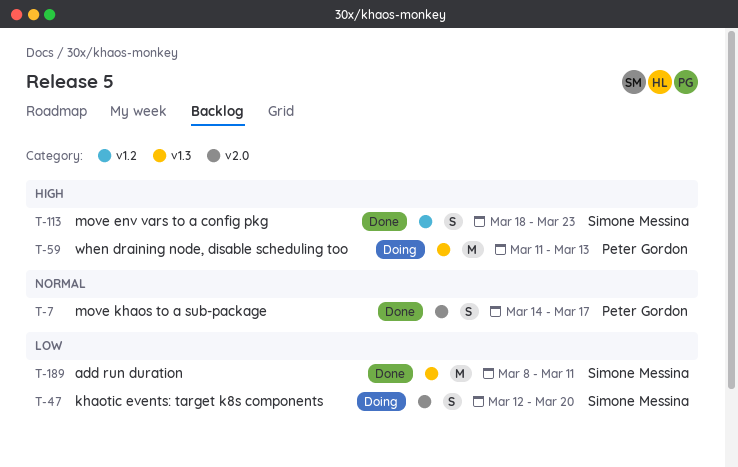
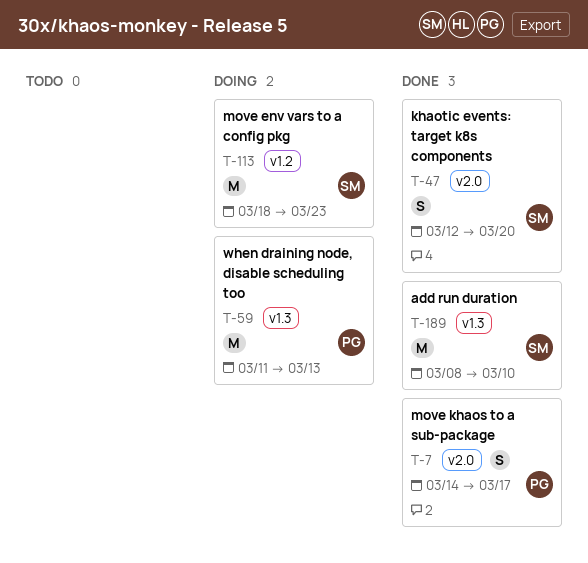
T-47, status: Doing -> Done
T-113, status: Done -> Doing
T-113, estimate: S -> M
T-189, due: Mar 11 -> Mar 10

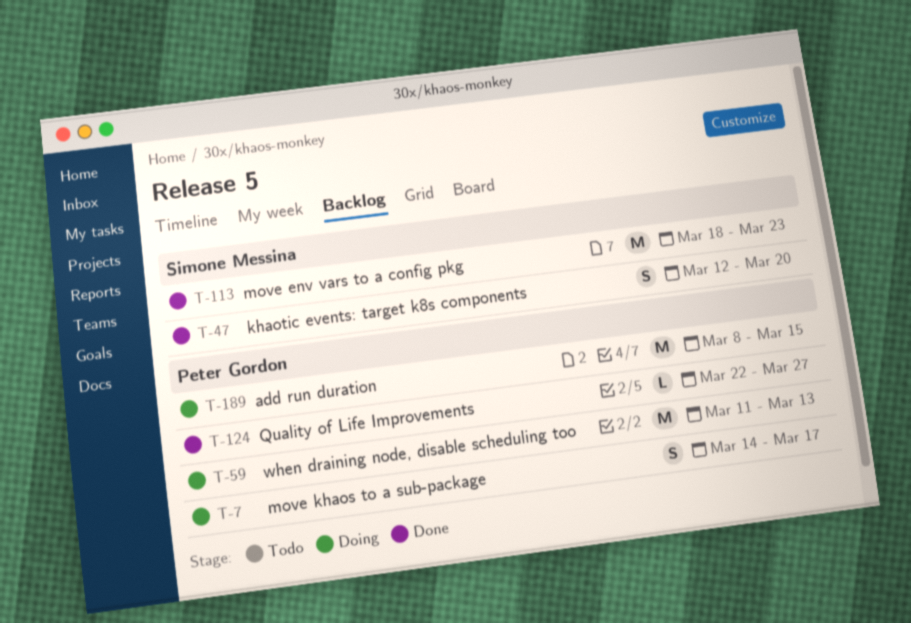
T-7, status: Done -> Doing
T-113, status: Doing -> Done
T-124: none -> present
T-189, status: Done -> Doing
T-189, owner: Simone Messina -> Peter Gordon
T-189, due: Mar 10 -> Mar 15

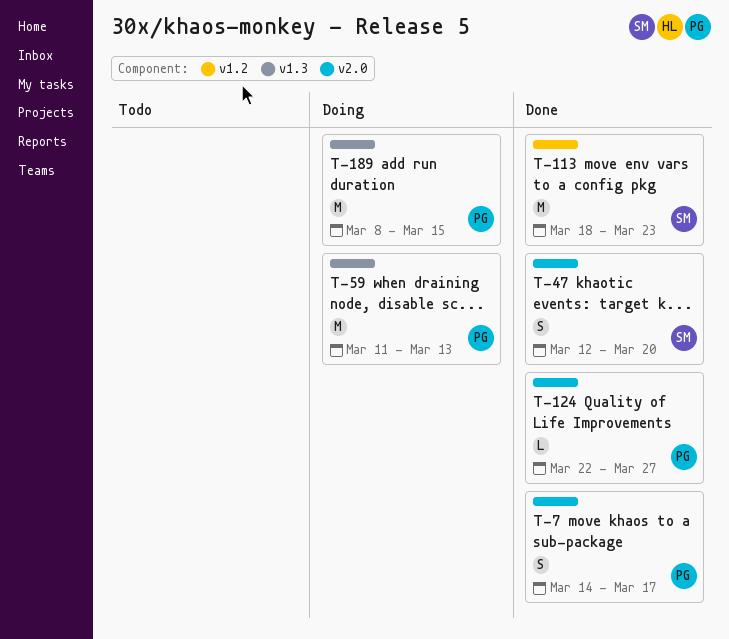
T-7, status: Doing -> Done

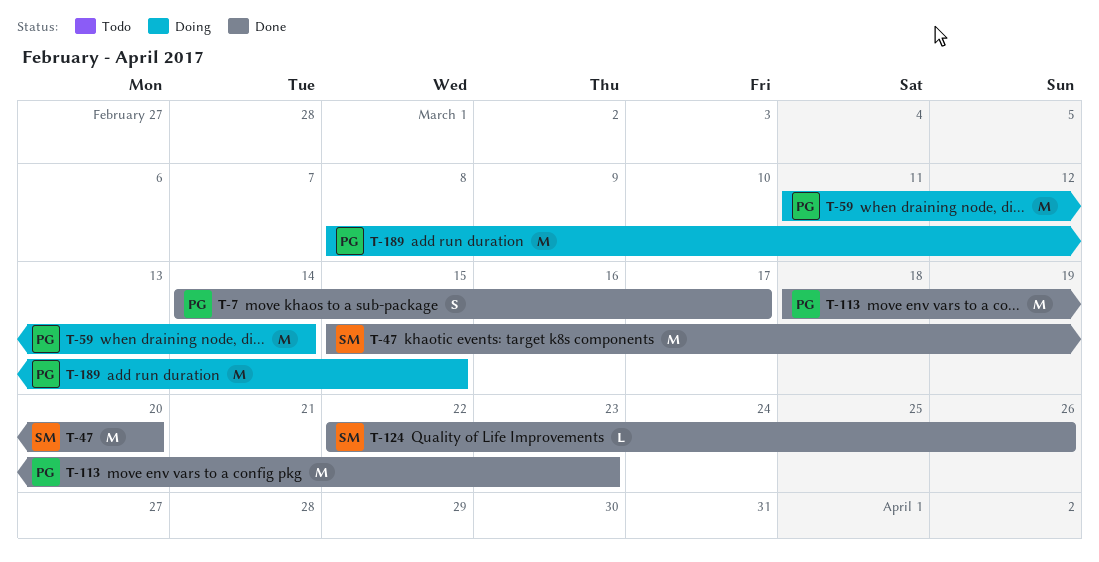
T-47, estimate: S -> M
T-47, start: Mar 12 -> Mar 15
T-59, due: Mar 13 -> Mar 14
T-113, owner: SM -> PG
T-124, owner: PG -> SM
T-124, due: Mar 27 -> Mar 26

